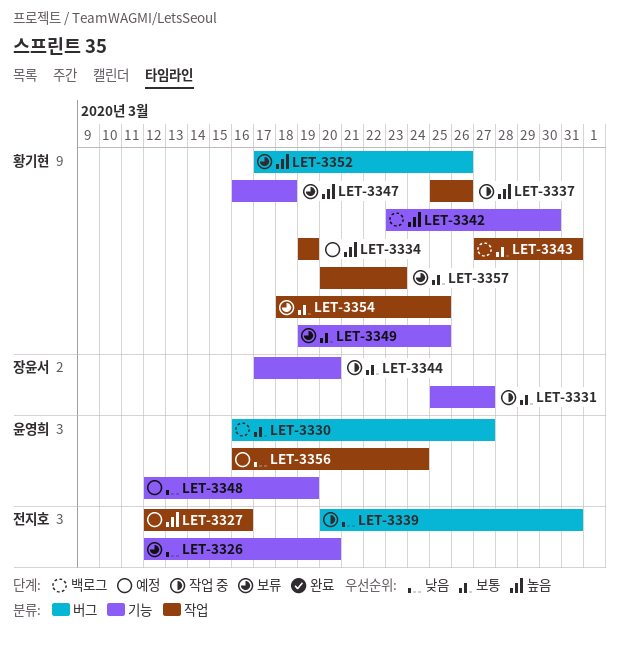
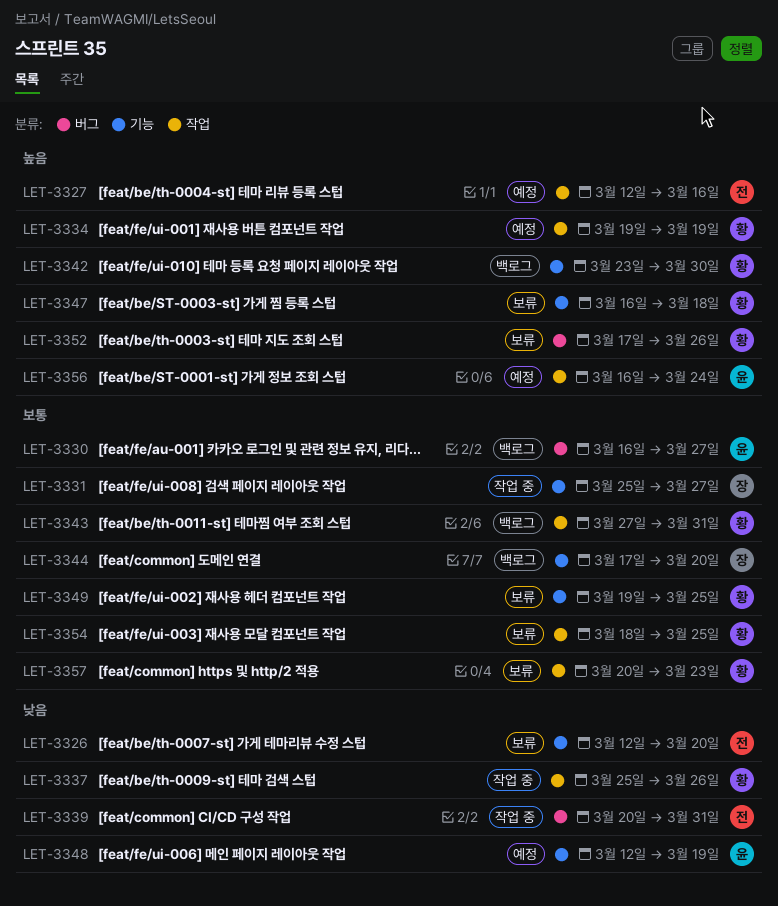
LET-3337, priority: 높음 -> 낮음
LET-3344, status: 작업 중 -> 백로그
LET-3356, priority: 낮음 -> 높음

